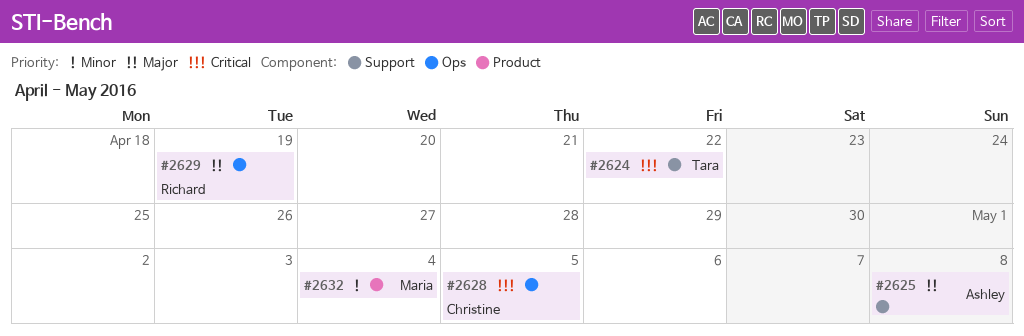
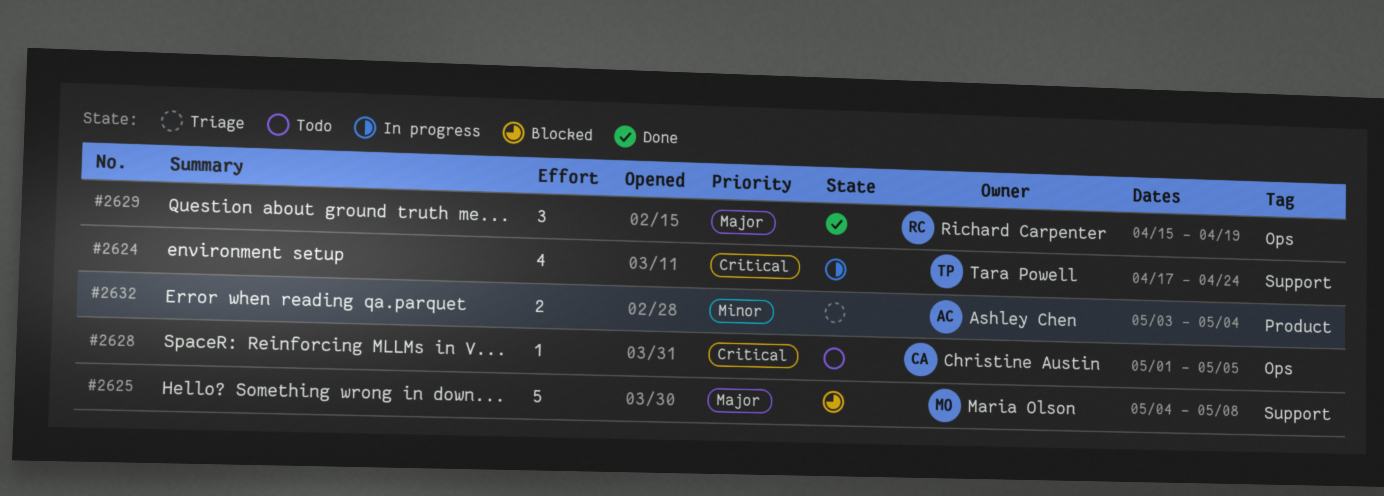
#2624, due: Apr 22 -> Apr 24
#2625, owner: Ashley Chen -> Maria Olson
#2632, owner: Maria Olson -> Ashley Chen

